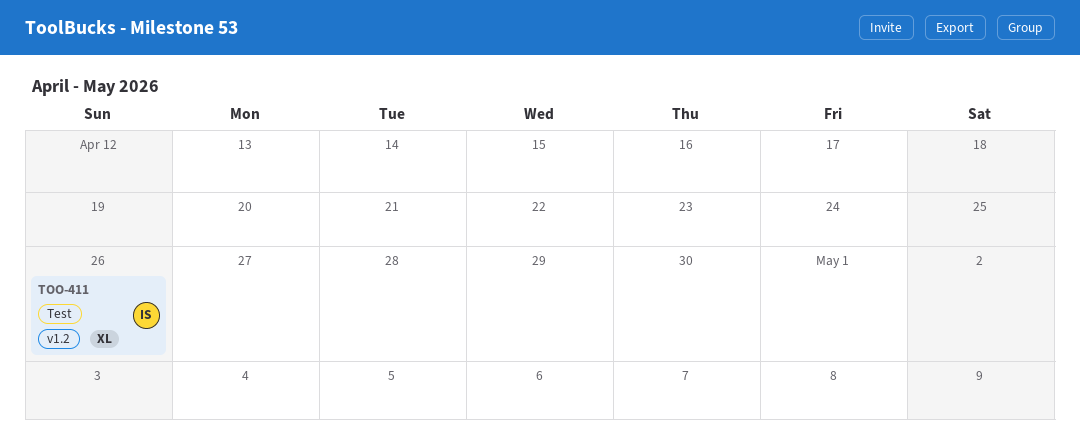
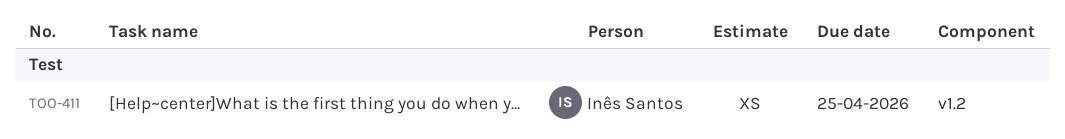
TOO-411, estimate: XL -> XS
TOO-411, due: Apr 26 -> Apr 25

